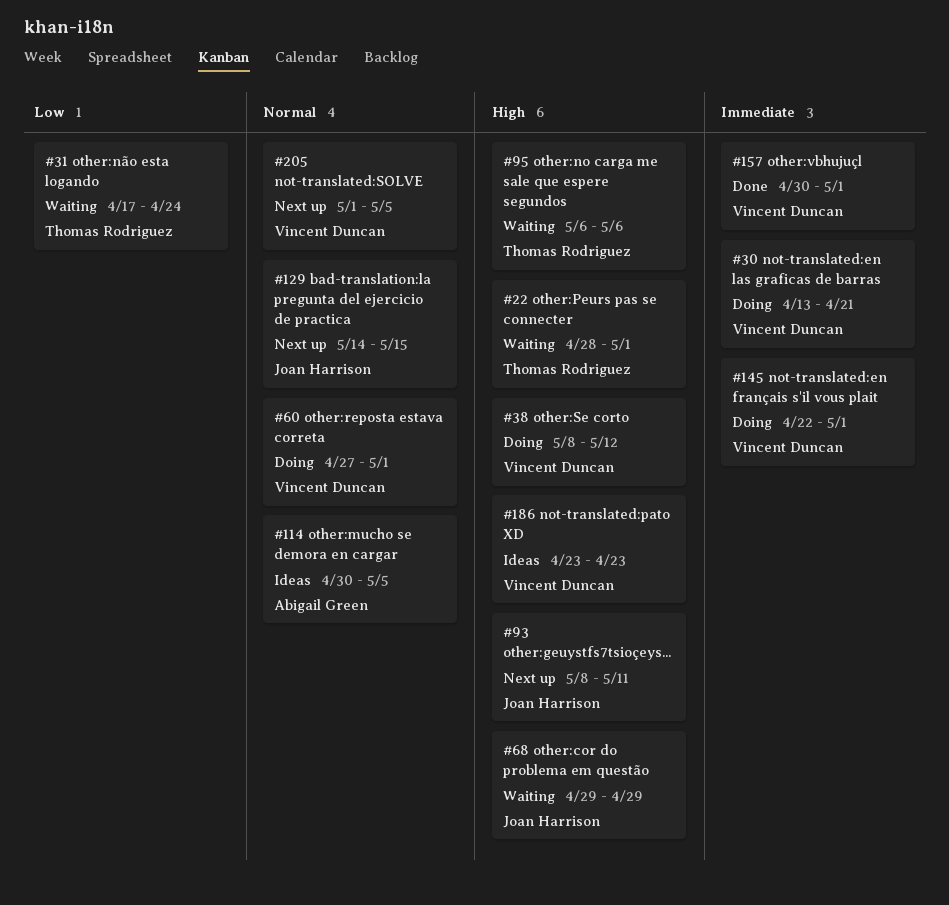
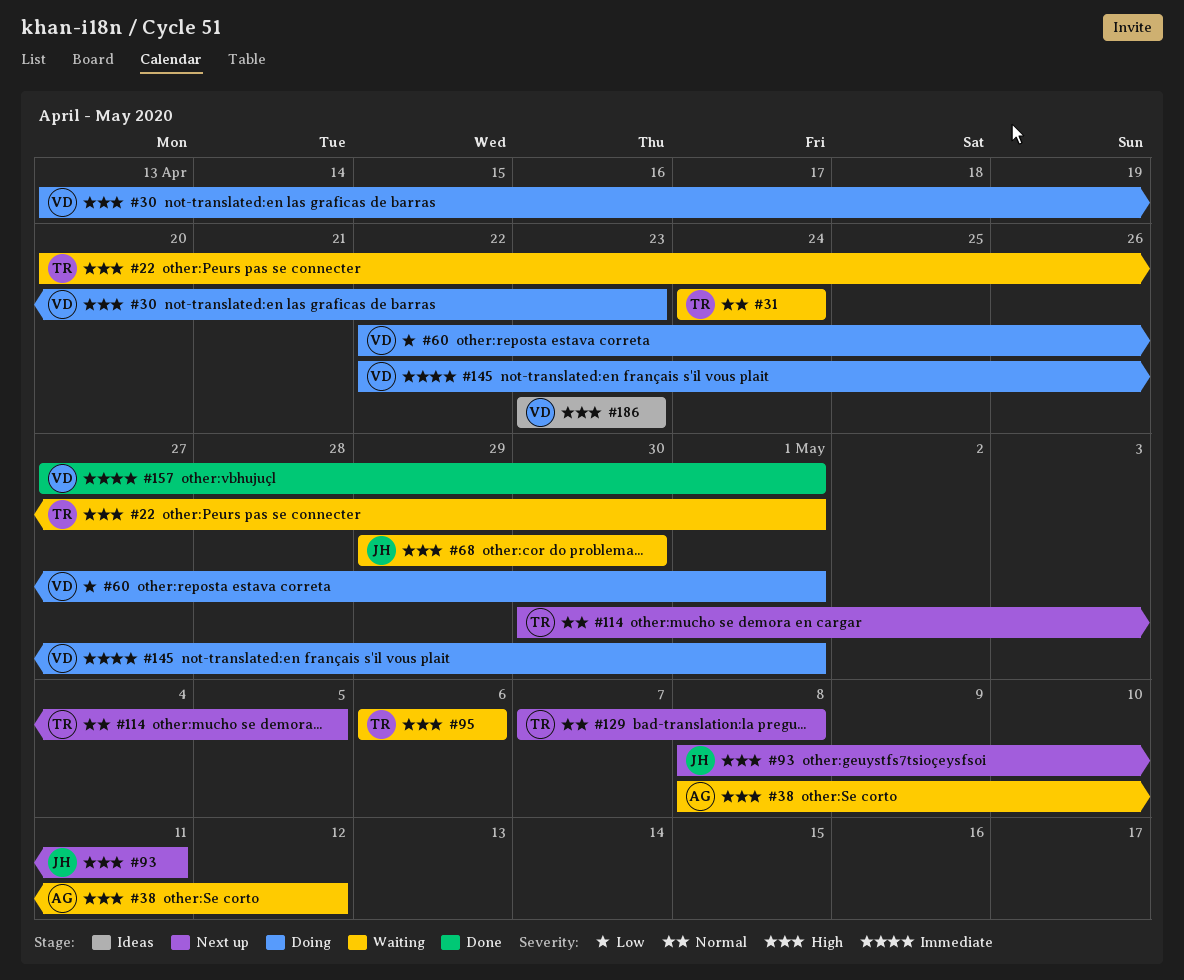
#22, start: Apr 28 -> Apr 20
#30, priority: Immediate -> High
#30, due: Apr 21 -> Apr 23
#31, priority: Low -> Normal
#31, start: Apr 17 -> Apr 24
#38, status: Doing -> Waiting
#38, owner: Vincent Duncan -> Abigail Green
#60, priority: Normal -> Low
#60, start: Apr 27 -> Apr 22
#68, due: Apr 29 -> Apr 30
#114, status: Ideas -> Next up
#114, owner: Abigail Green -> Thomas Rodriguez
#129, owner: Joan Harrison -> Thomas Rodriguez
#129, start: May 14 -> May 7
#129, due: May 15 -> May 8
#157, start: Apr 30 -> Apr 27
#205: present -> none

